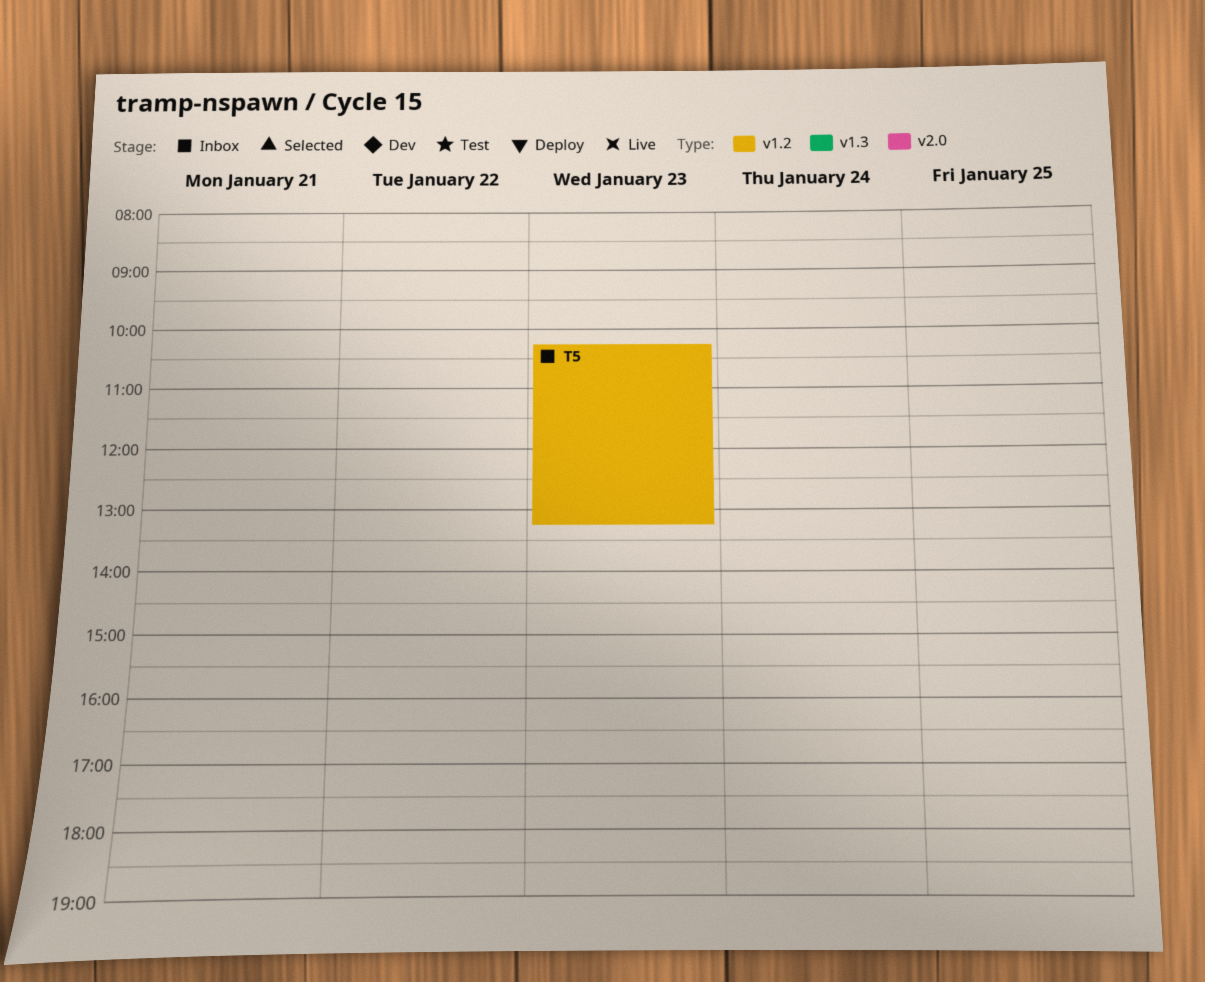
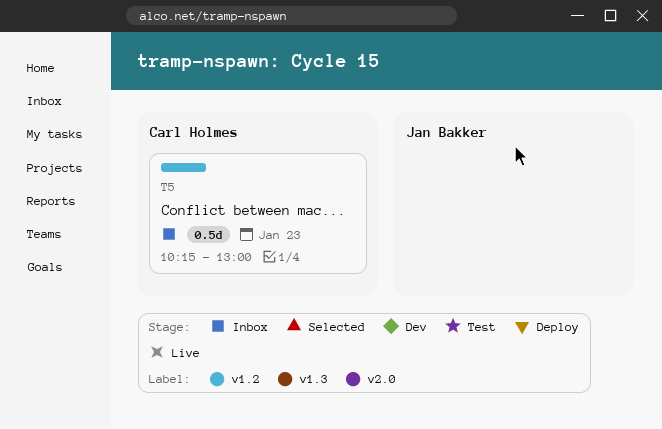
T5, ends: 13:15 -> 13:00

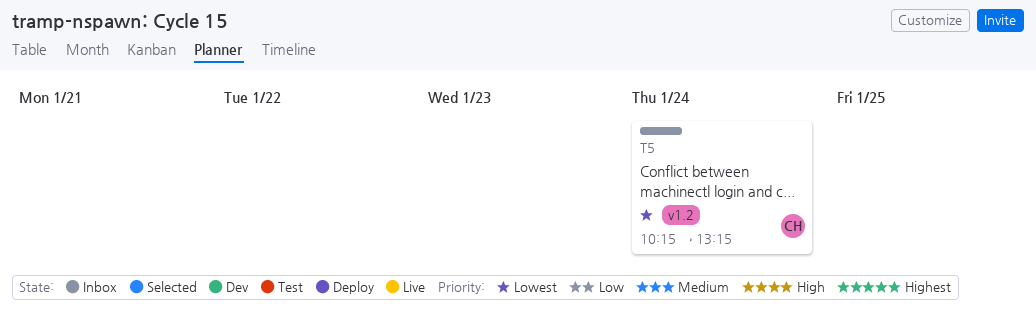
T5, day: Jan 23 -> Jan 24
T5, ends: 13:00 -> 13:15

